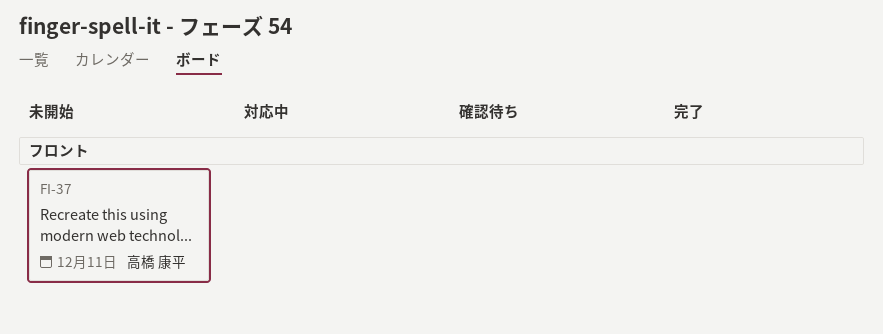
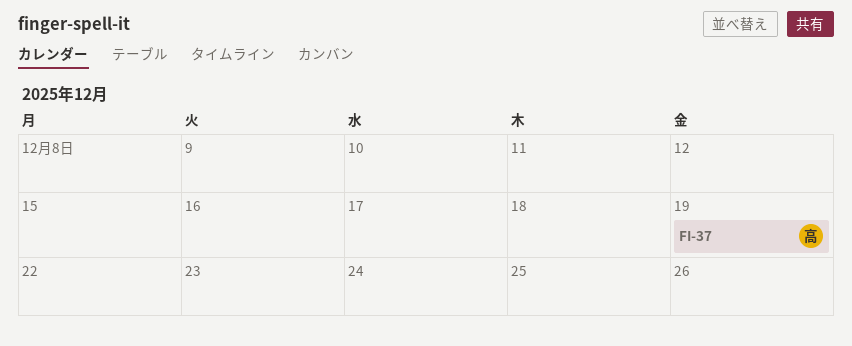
FI-37, due: Dec 11 -> Dec 19

